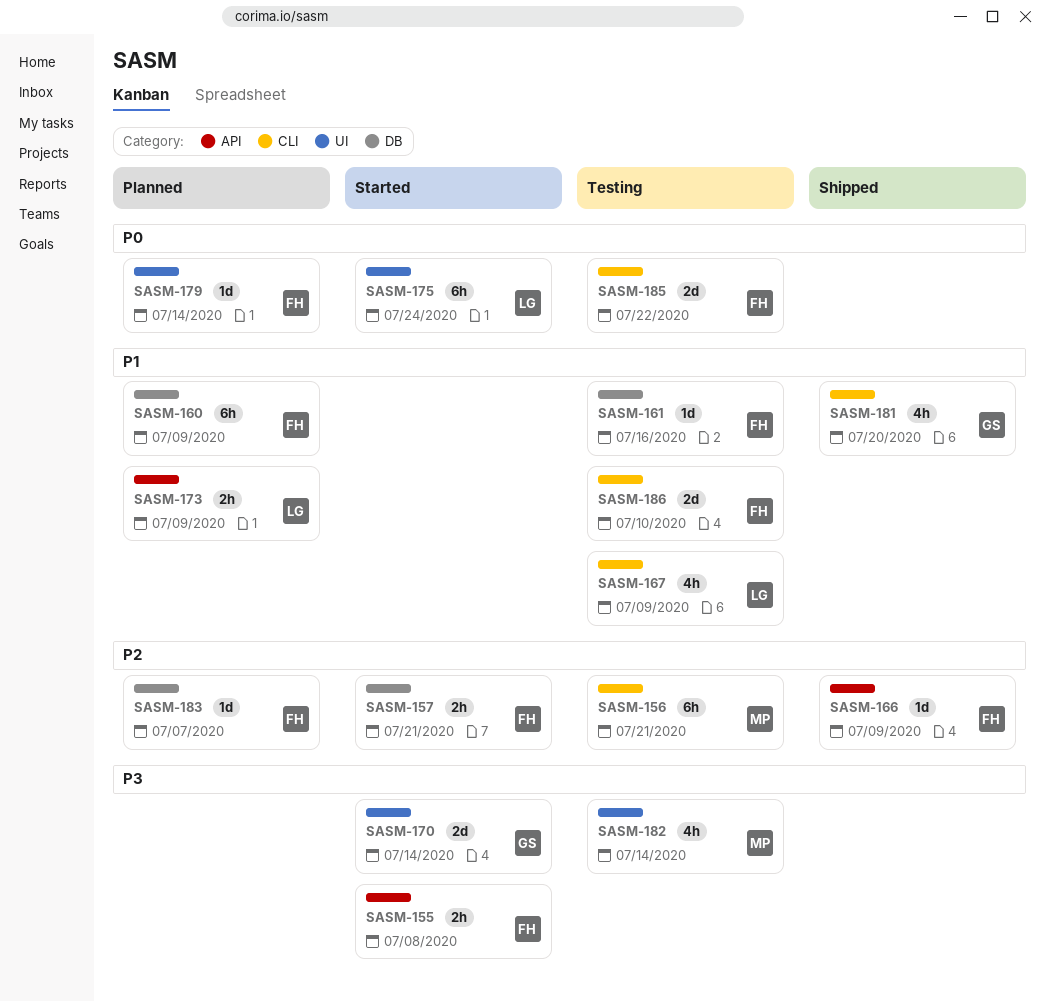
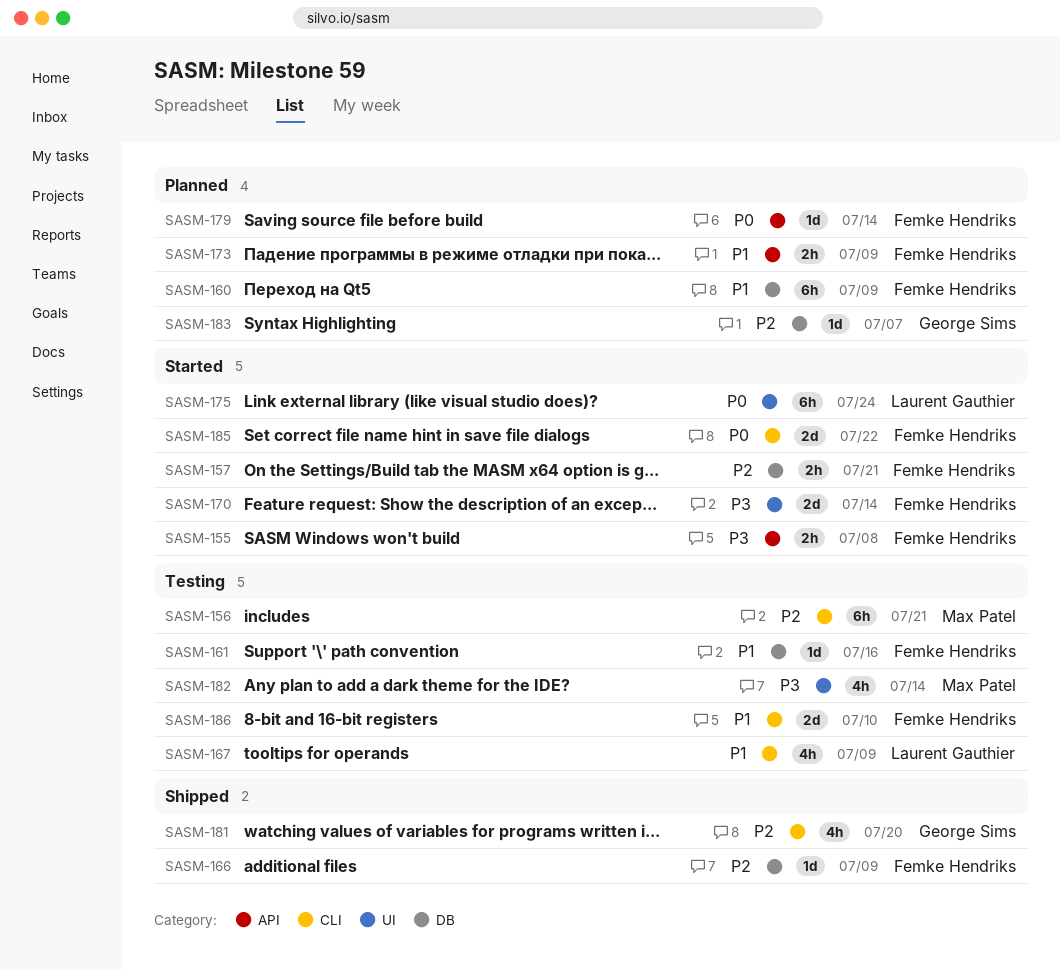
SASM-166, label: API -> DB
SASM-170, owner: George Sims -> Femke Hendriks
SASM-173, owner: Laurent Gauthier -> Femke Hendriks
SASM-179, label: UI -> API
SASM-181, priority: P1 -> P2
SASM-183, owner: Femke Hendriks -> George Sims
SASM-185, status: Testing -> Started

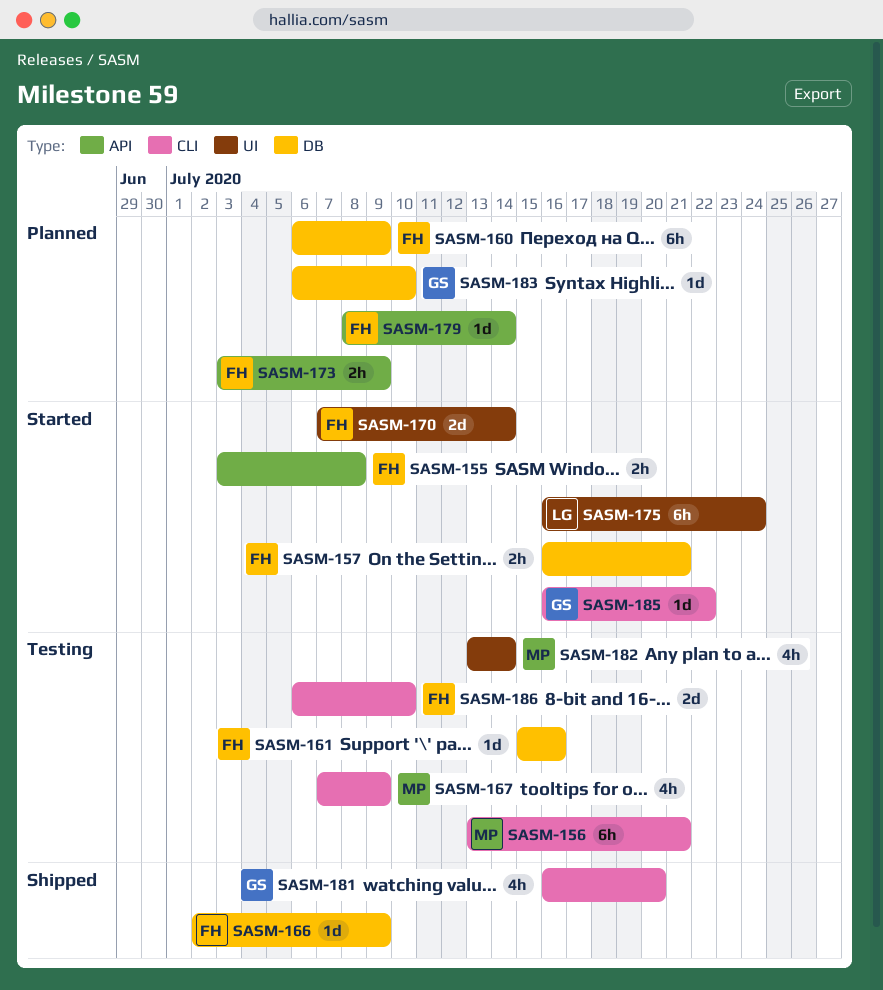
SASM-167, owner: Laurent Gauthier -> Max Patel
SASM-183, due: Jul 7 -> Jul 10
SASM-185, owner: Femke Hendriks -> George Sims
SASM-185, estimate: 2d -> 1d

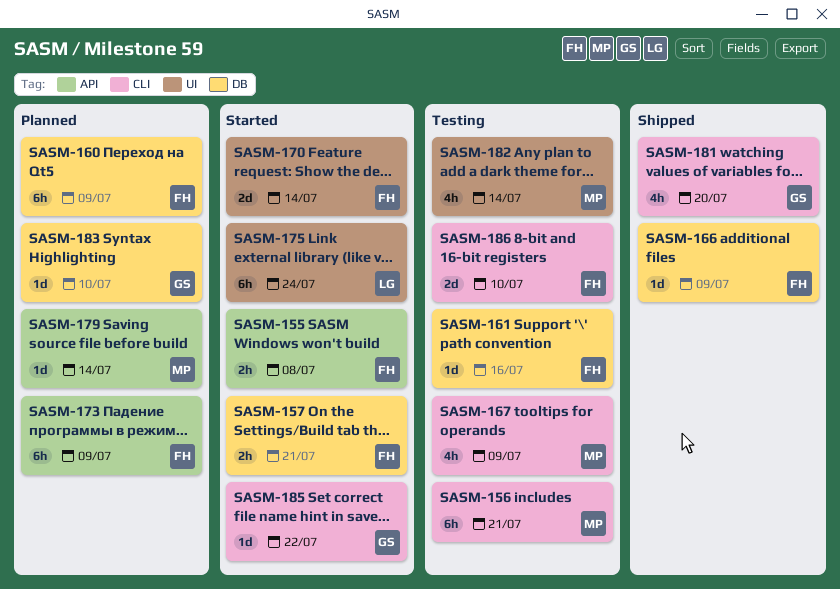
SASM-173, estimate: 2h -> 6h
SASM-179, owner: FH -> MP

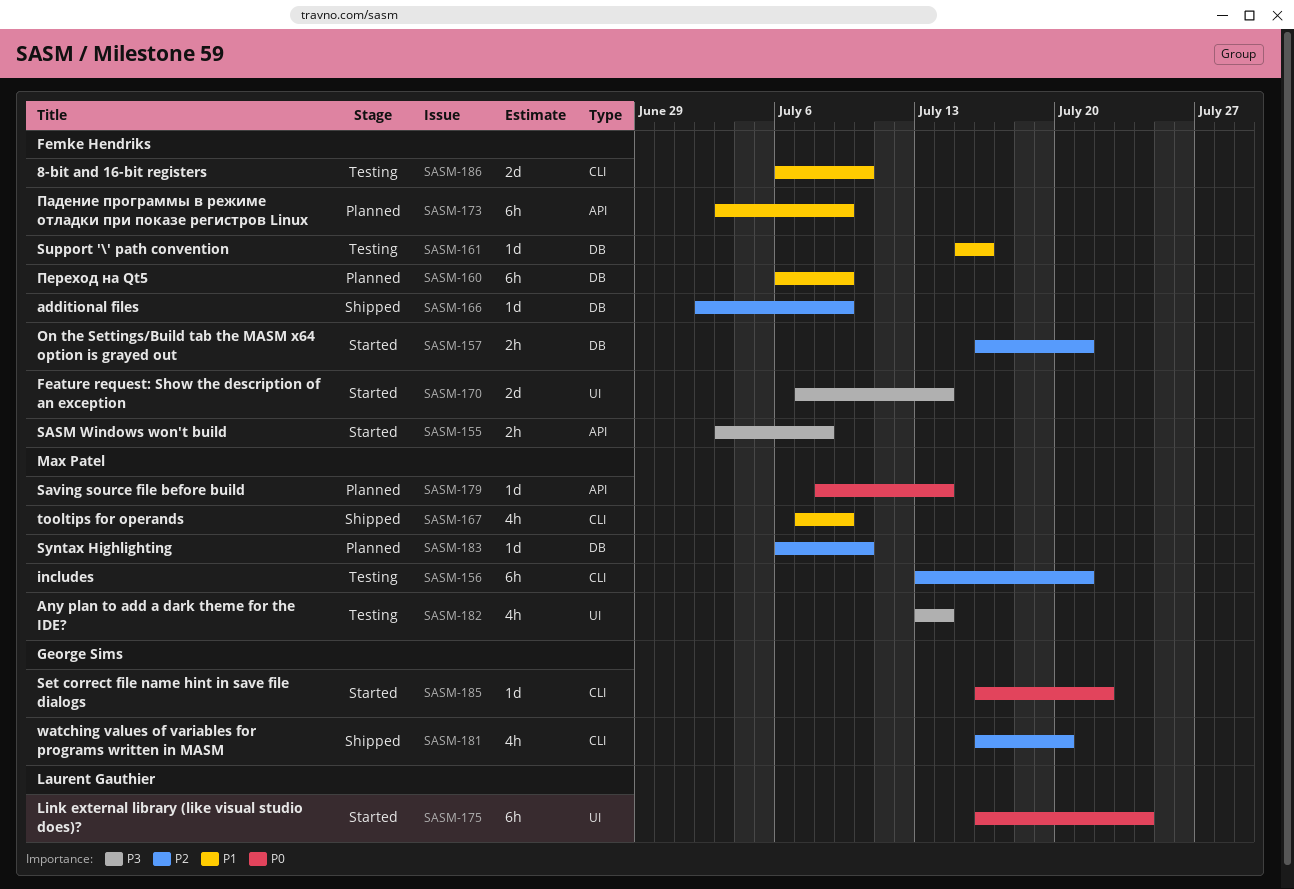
SASM-167, status: Testing -> Shipped
SASM-183, owner: George Sims -> Max Patel

